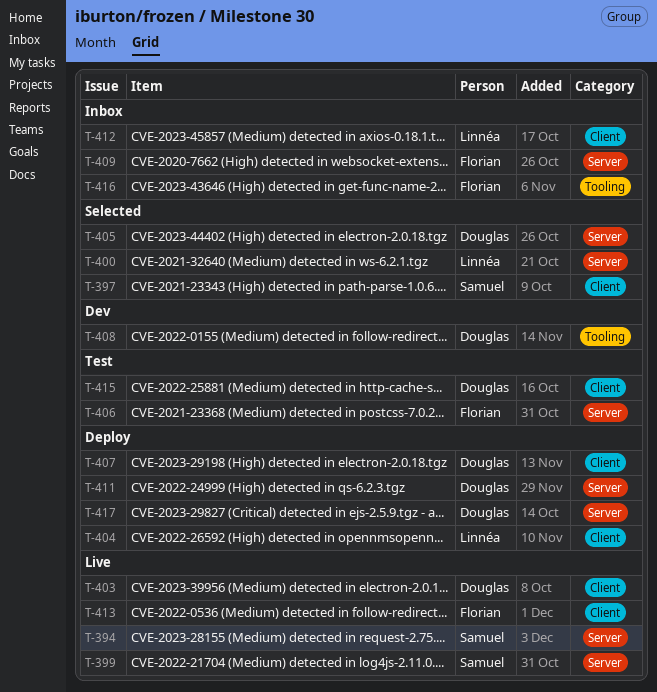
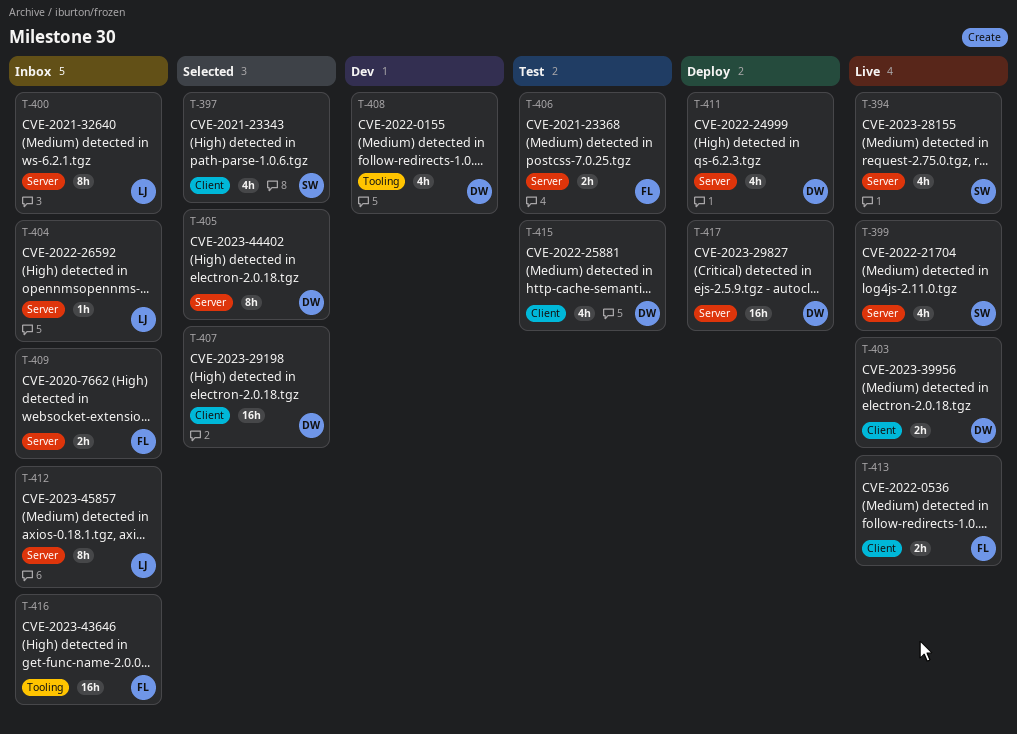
T-400, status: Selected -> Inbox
T-404, status: Deploy -> Inbox
T-404, label: Client -> Server
T-407, status: Deploy -> Selected
T-412, label: Client -> Server

